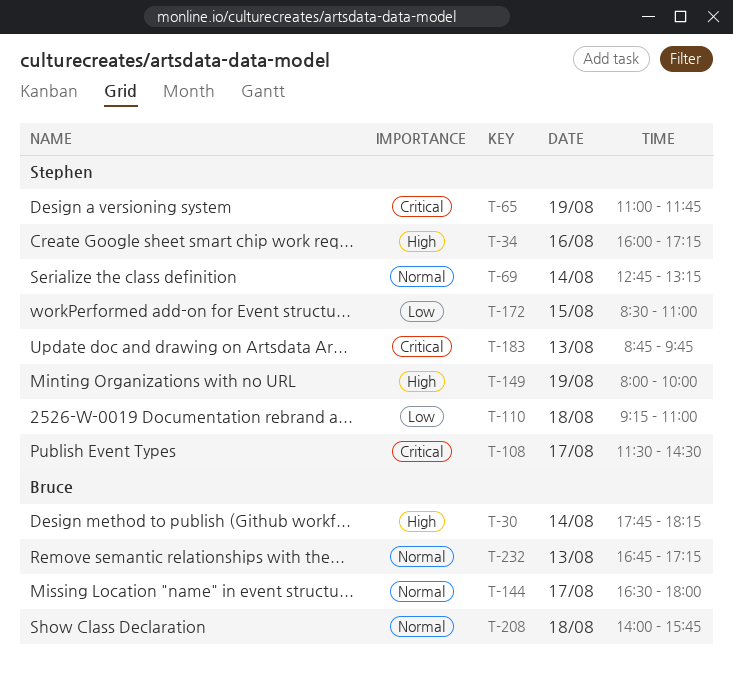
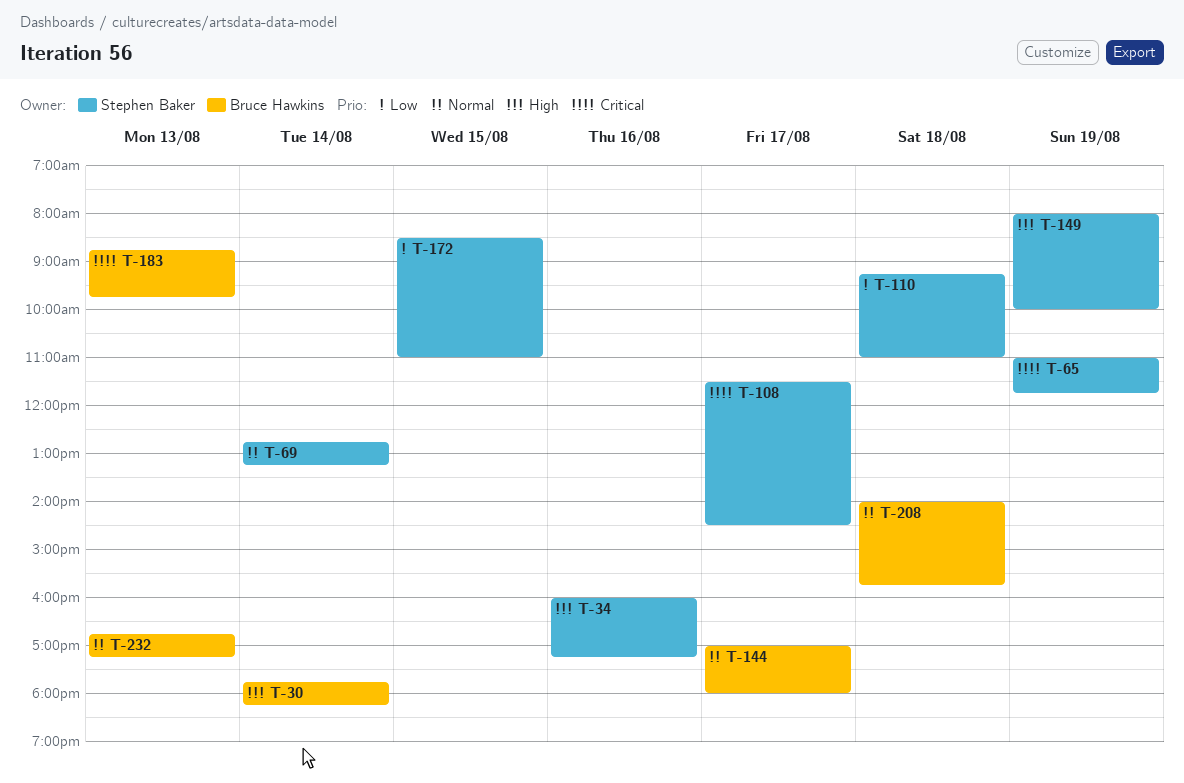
T-144, begins: 16:30 -> 17:00
T-183, owner: Stephen Baker -> Bruce Hawkins

